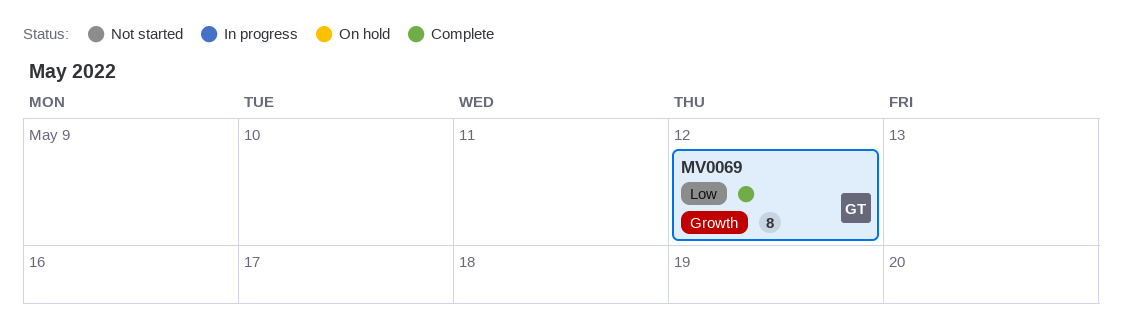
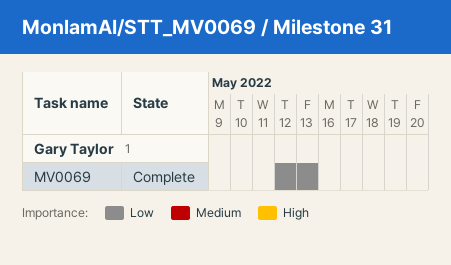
MV0069, due: May 12 -> May 13

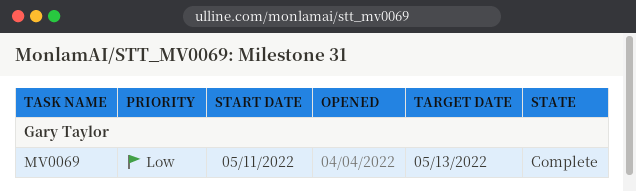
MV0069, start: May 12 -> May 11

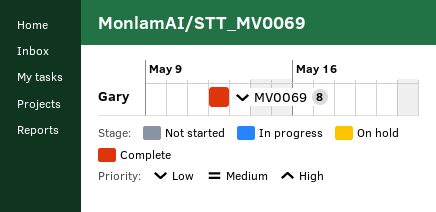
MV0069, start: May 11 -> May 12
MV0069, due: May 13 -> May 12

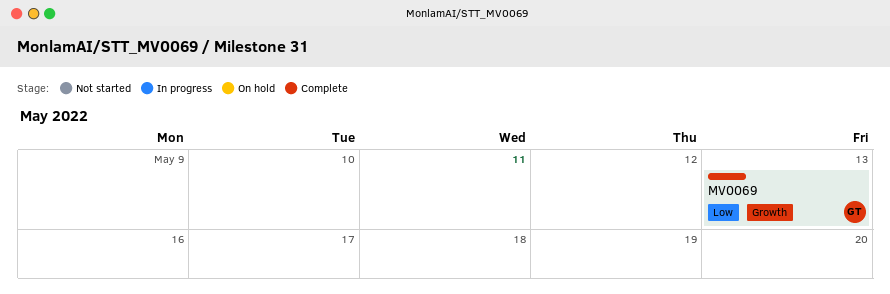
MV0069, due: May 12 -> May 13

